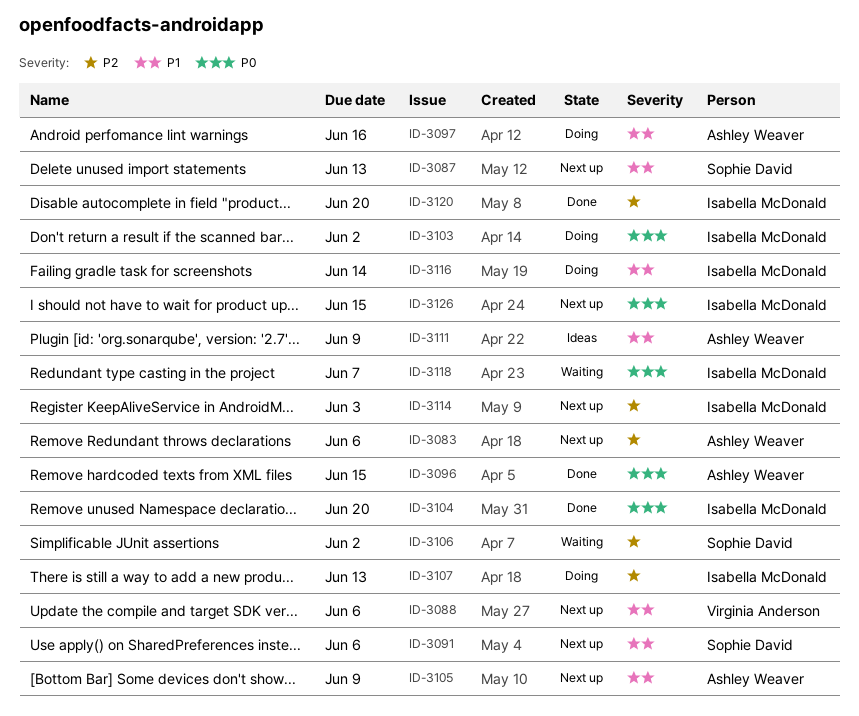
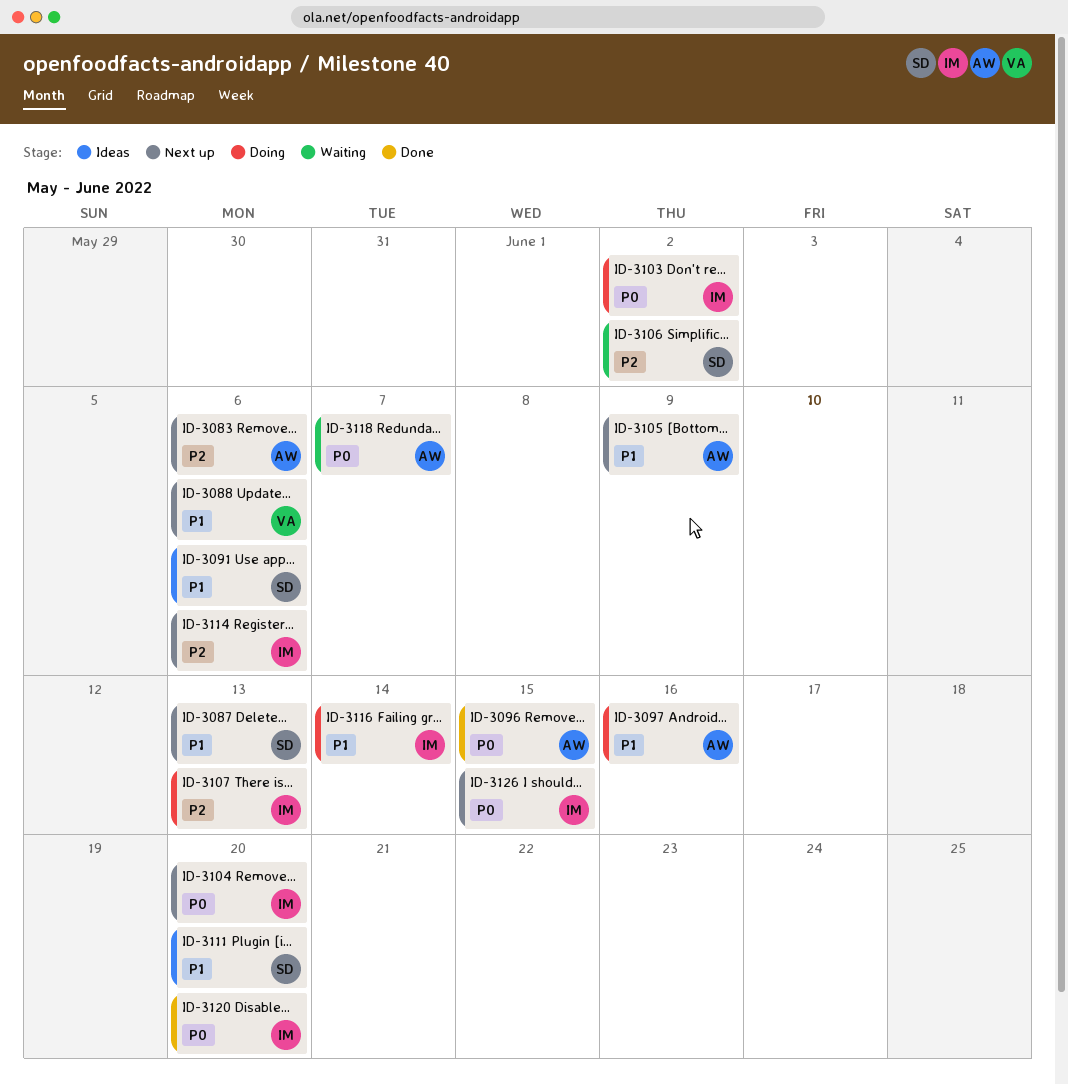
ID-3091, status: Next up -> Ideas
ID-3104, status: Done -> Next up
ID-3111, owner: Ashley Weaver -> Sophie David
ID-3111, due: Jun 9 -> Jun 20
ID-3114, due: Jun 3 -> Jun 6
ID-3118, owner: Isabella McDonald -> Ashley Weaver
ID-3120, priority: P2 -> P0

